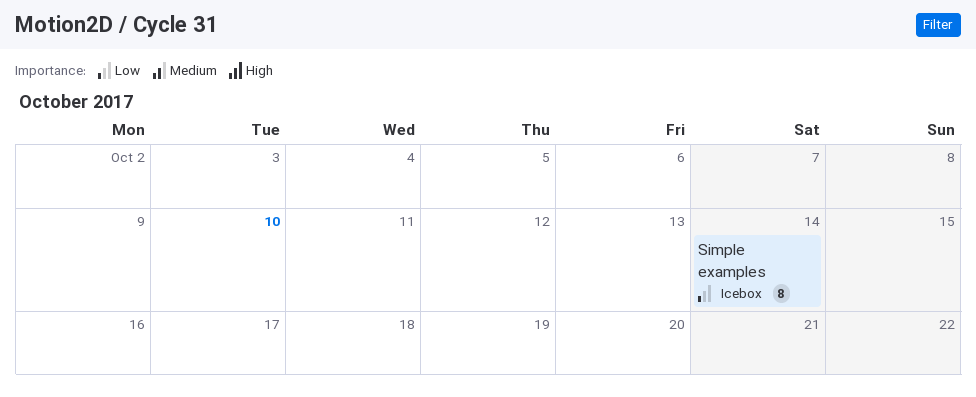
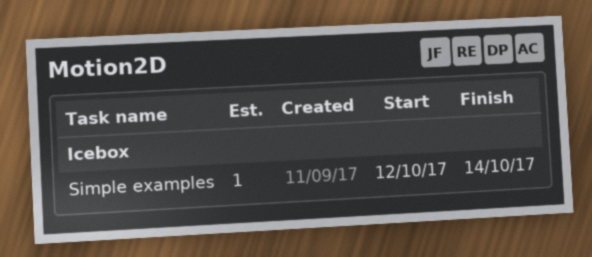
Simple examples, estimate: 8 -> 1

